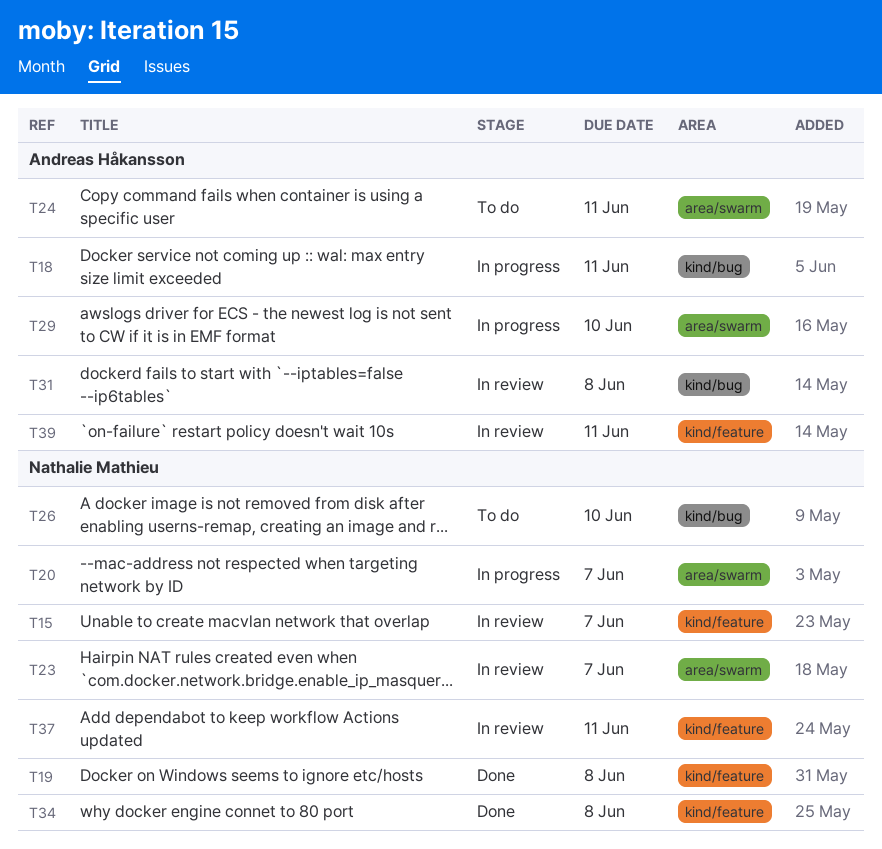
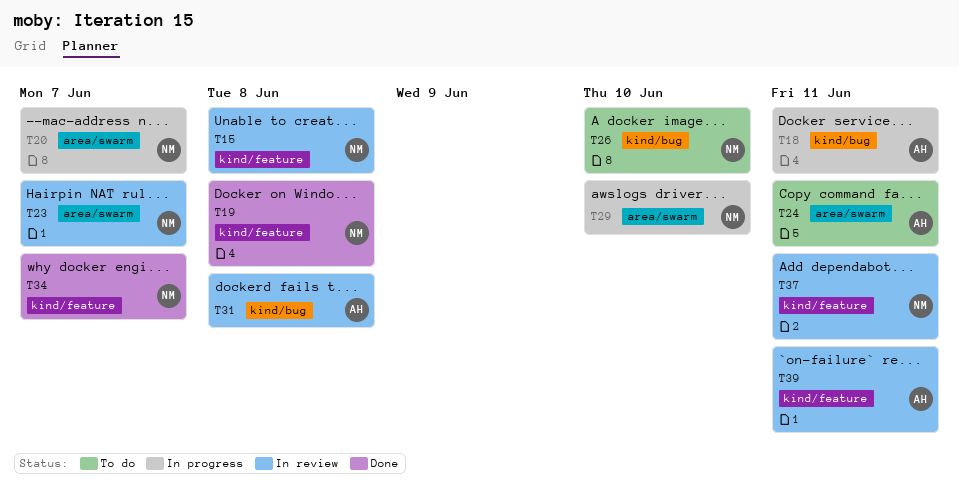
T15, due: Jun 7 -> Jun 8
T29, owner: Andreas Håkansson -> Nathalie Mathieu
T34, due: Jun 8 -> Jun 7

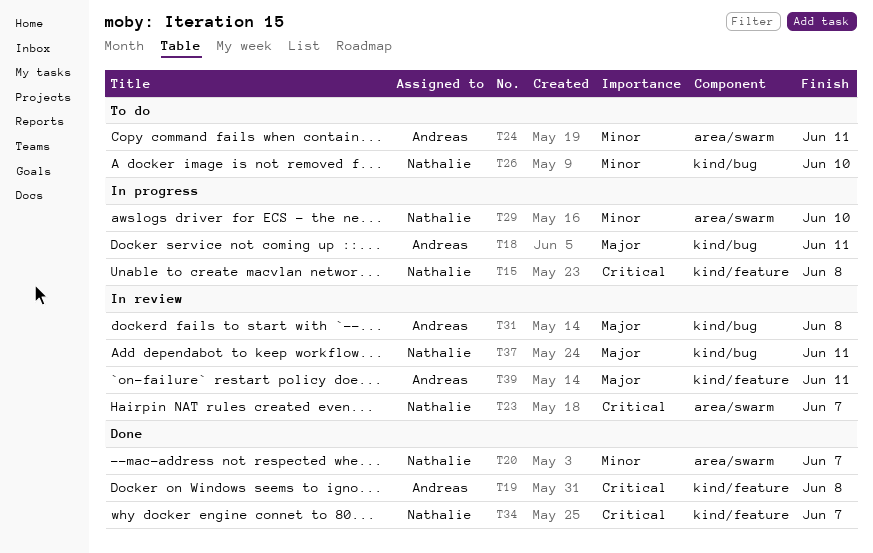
T15, status: In review -> In progress
T19, owner: Nathalie -> Andreas
T20, status: In progress -> Done
T37, label: kind/feature -> kind/bug

